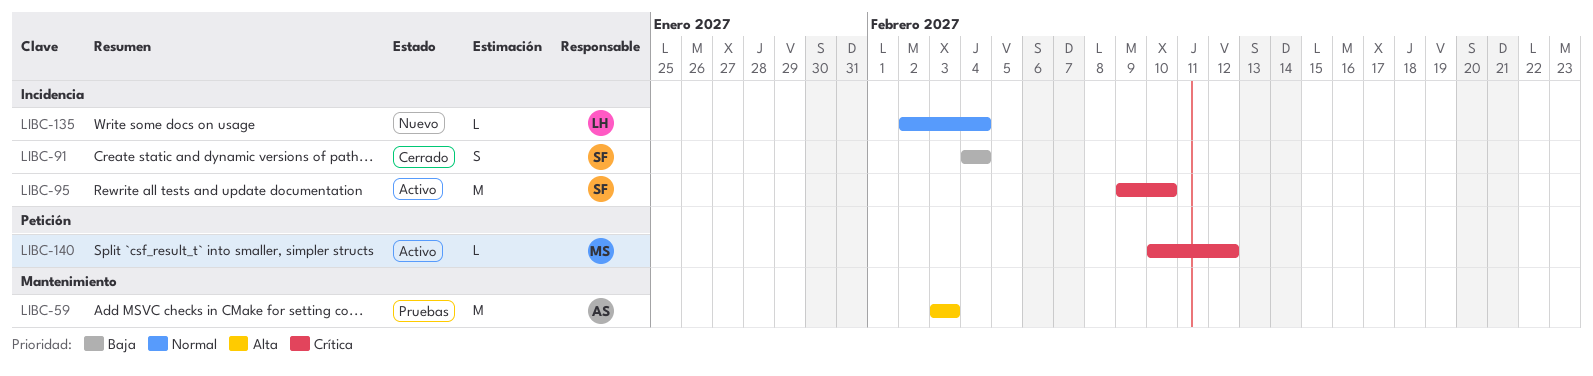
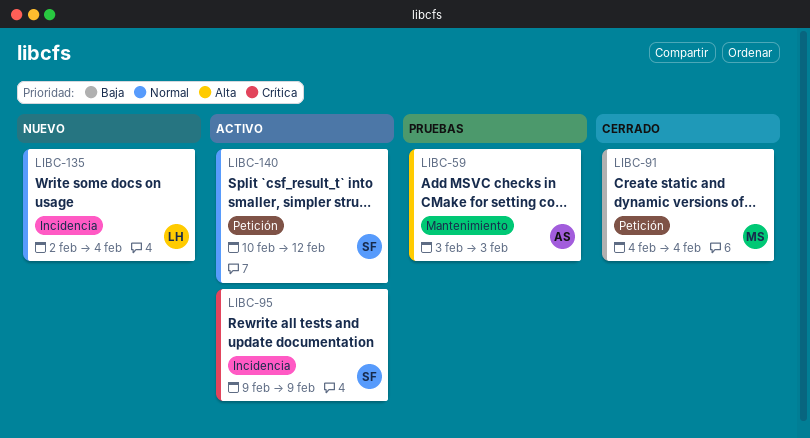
LIBC-91, owner: SF -> MS
LIBC-91, label: Incidencia -> Petición
LIBC-95, due: Feb 10 -> Feb 9
LIBC-140, owner: MS -> SF
LIBC-140, priority: Crítica -> Normal

